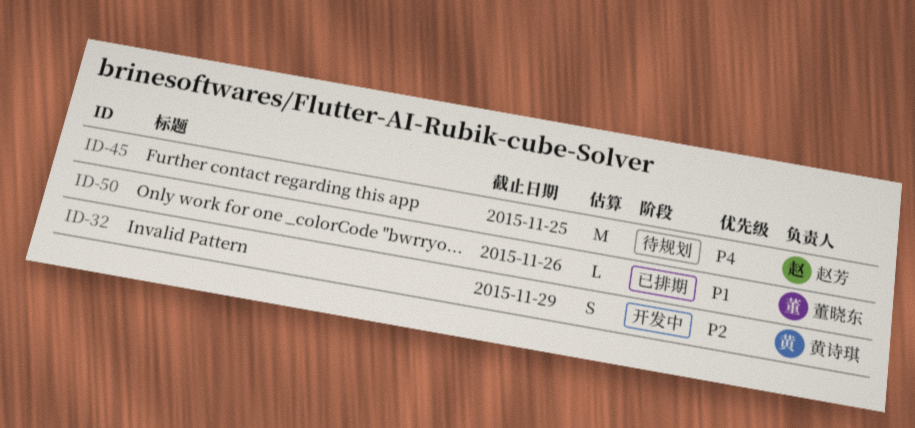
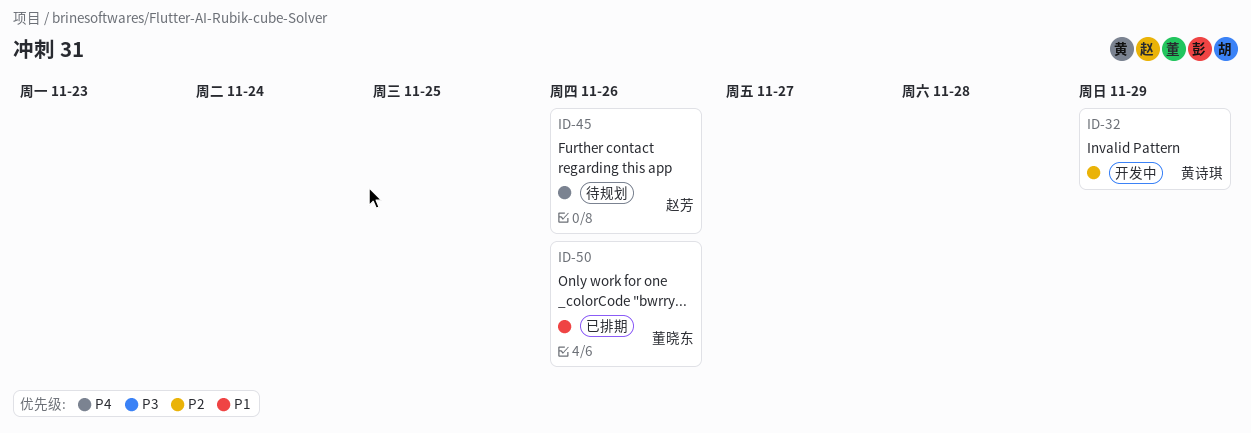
ID-45, due: Nov 25 -> Nov 26

